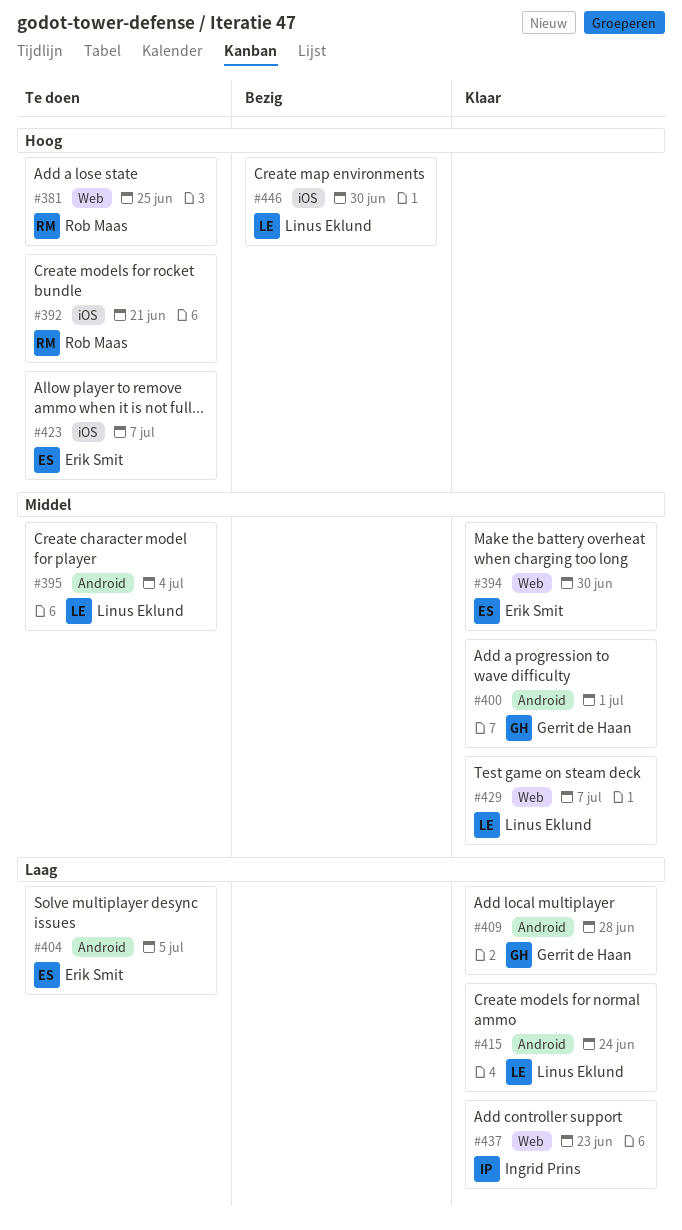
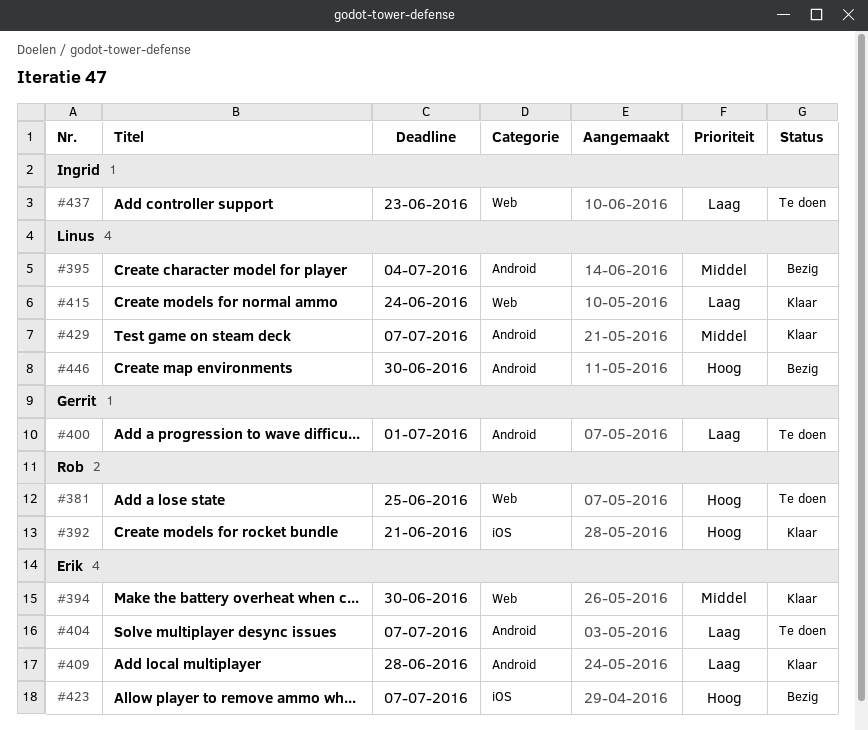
#392, status: Te doen -> Klaar
#395, status: Te doen -> Bezig
#400, status: Klaar -> Te doen
#400, priority: Middel -> Laag
#404, due: Jul 5 -> Jul 7
#409, owner: Gerrit de Haan -> Erik Smit
#415, label: Android -> Web
#423, status: Te doen -> Bezig
#429, label: Web -> Android
#437, status: Klaar -> Te doen
#446, label: iOS -> Android

